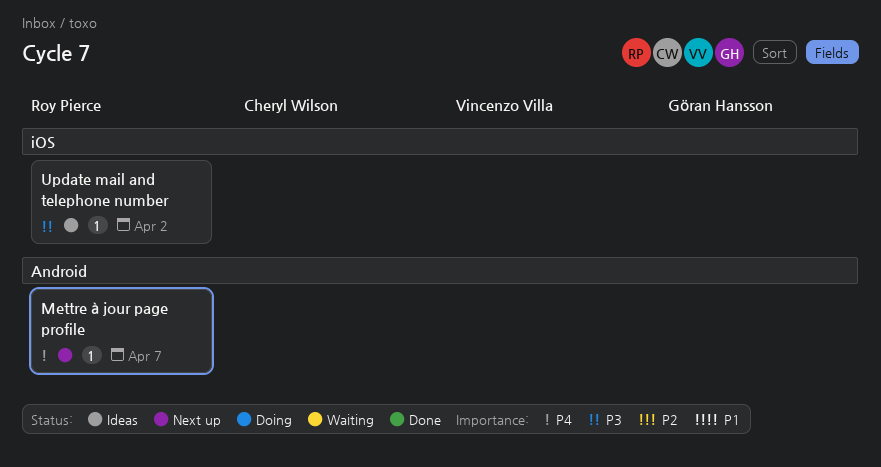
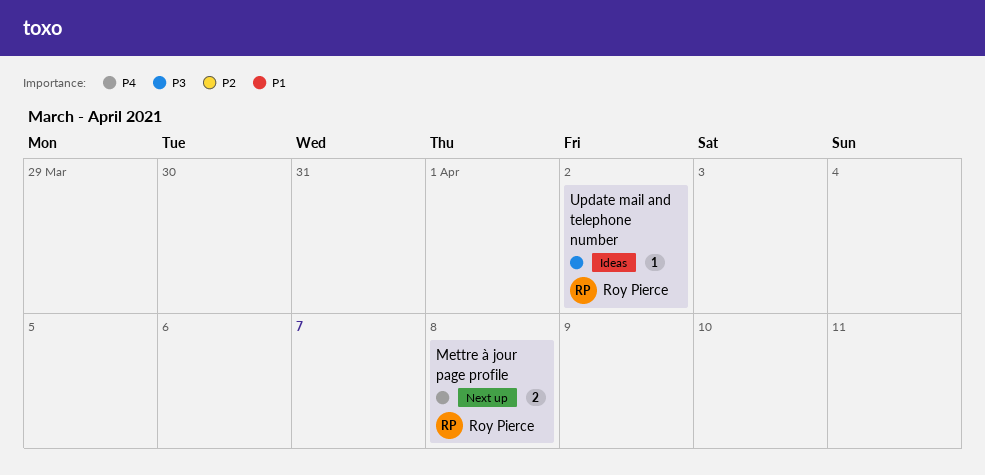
Mettre à jour page profile, estimate: 1 -> 2
Mettre à jour page profile, due: Apr 7 -> Apr 8

